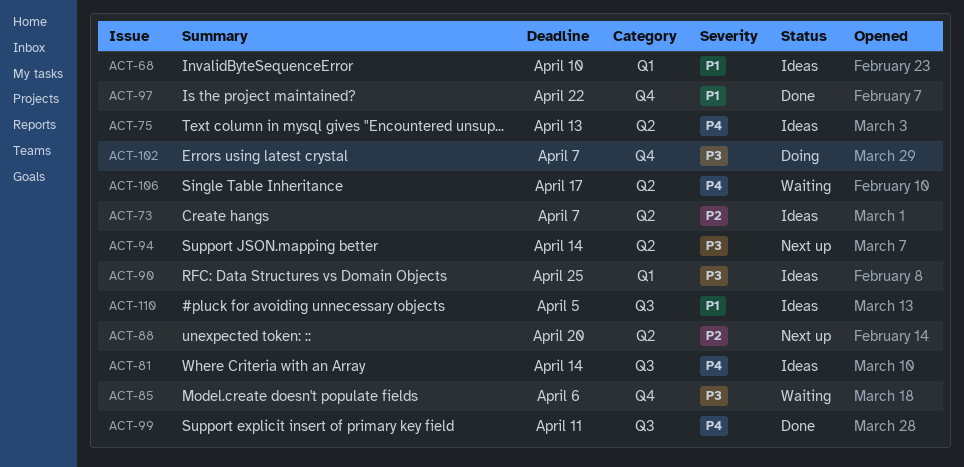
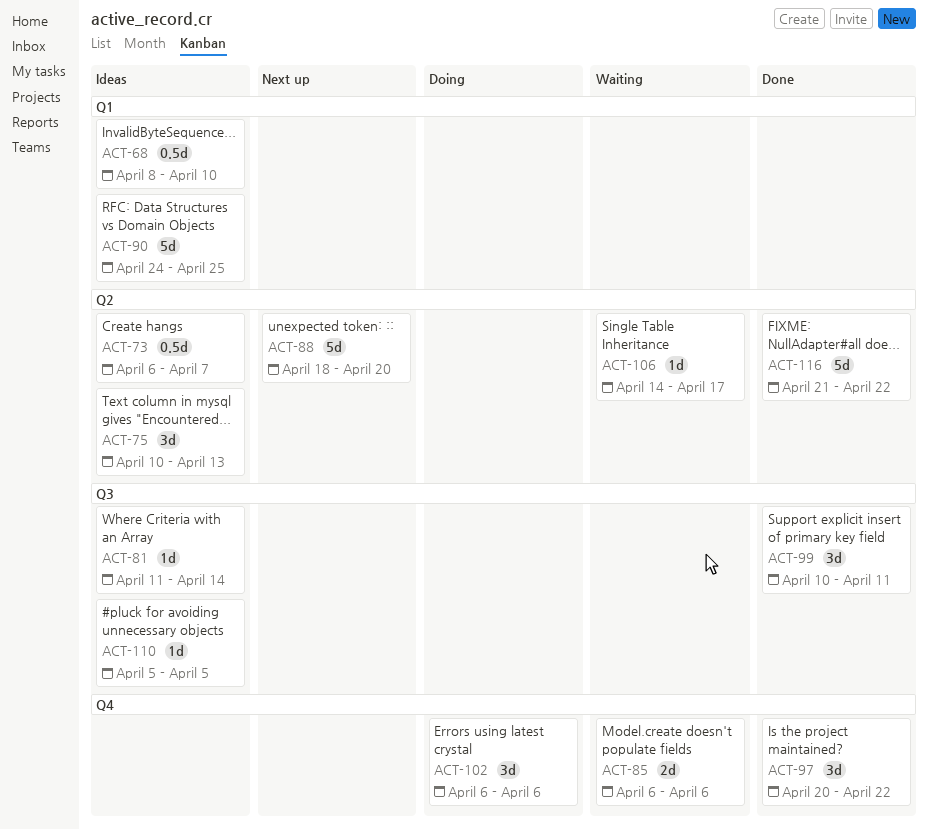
ACT-94: present -> none
ACT-102, due: Apr 7 -> Apr 6
ACT-116: none -> present

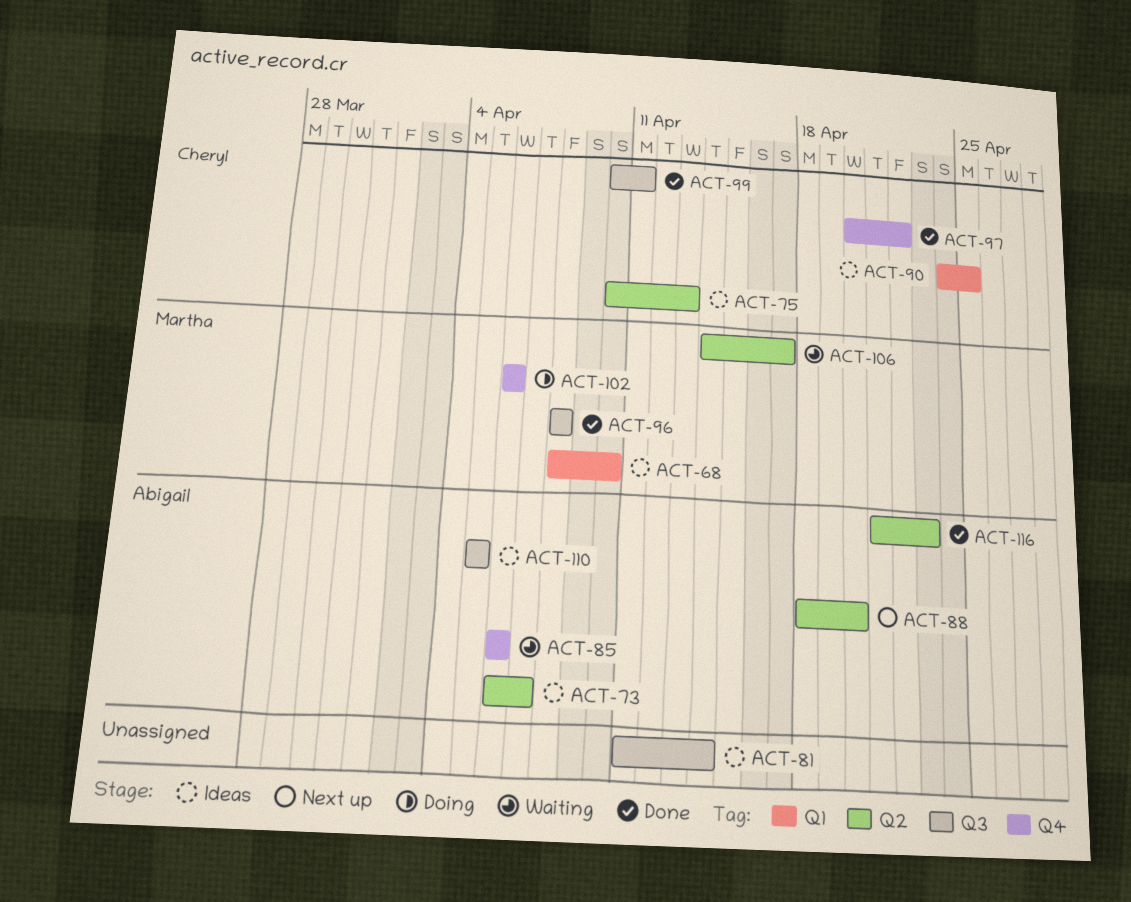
ACT-96: none -> present
ACT-116, due: Apr 22 -> Apr 23

